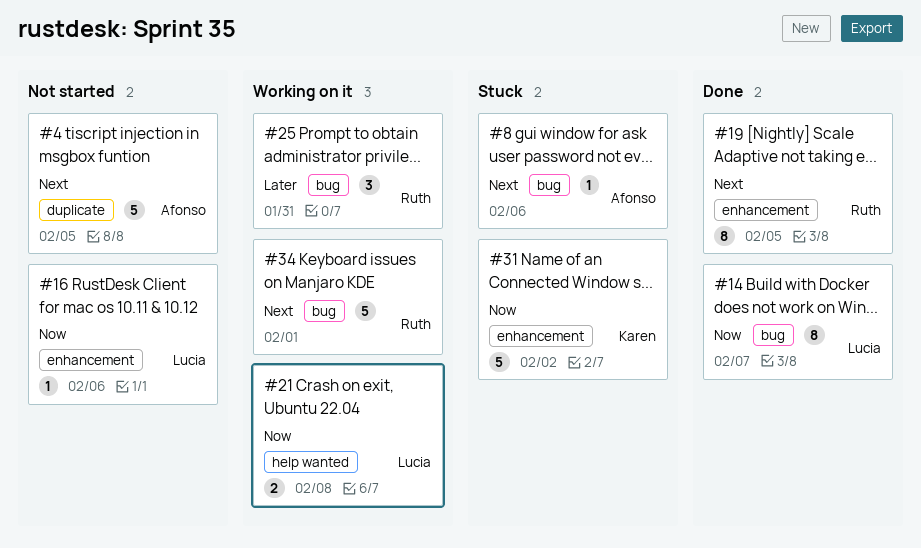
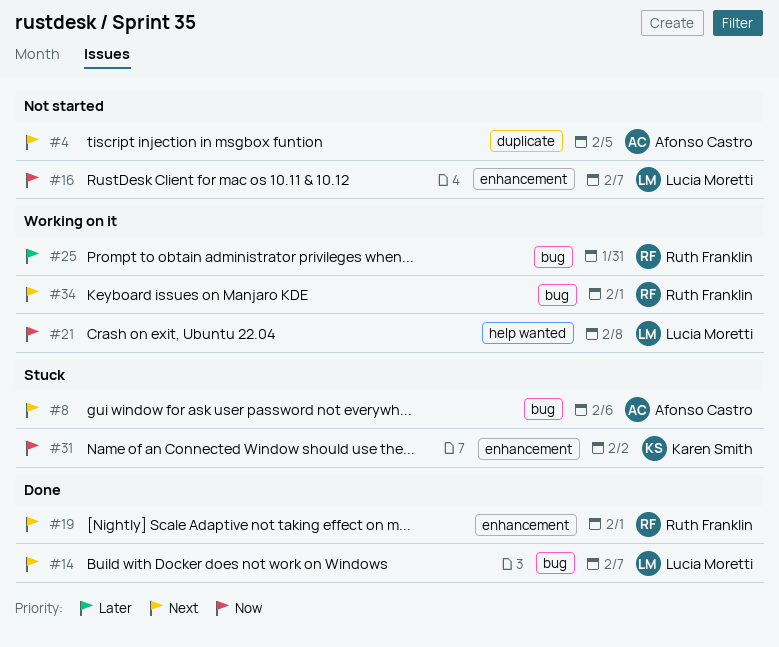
#14, priority: Now -> Next
#16, due: Feb 6 -> Feb 7
#19, due: Feb 5 -> Feb 1

